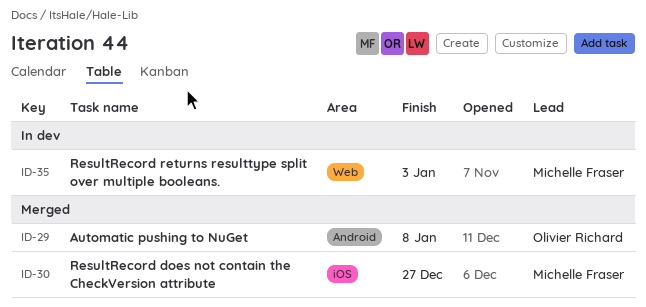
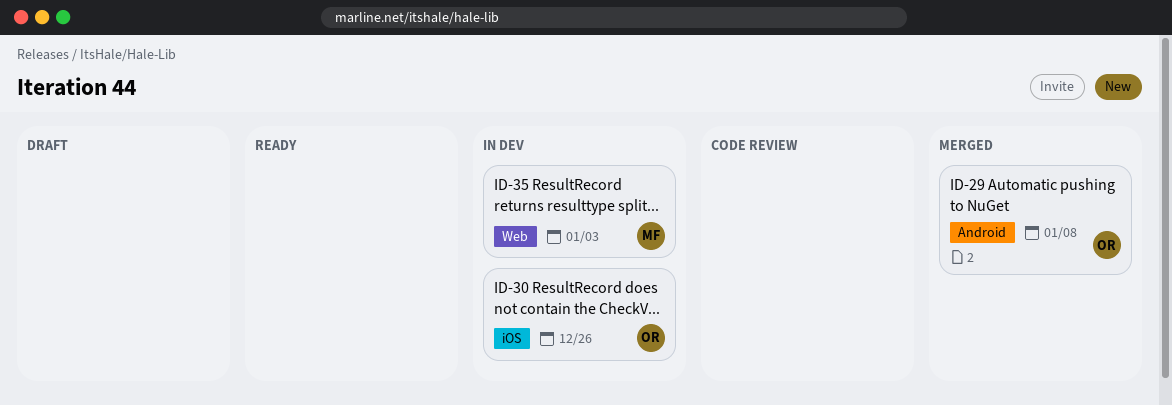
ID-30, status: Merged -> In dev
ID-30, owner: Michelle Fraser -> Olivier Richard
ID-30, due: Dec 27 -> Dec 26

